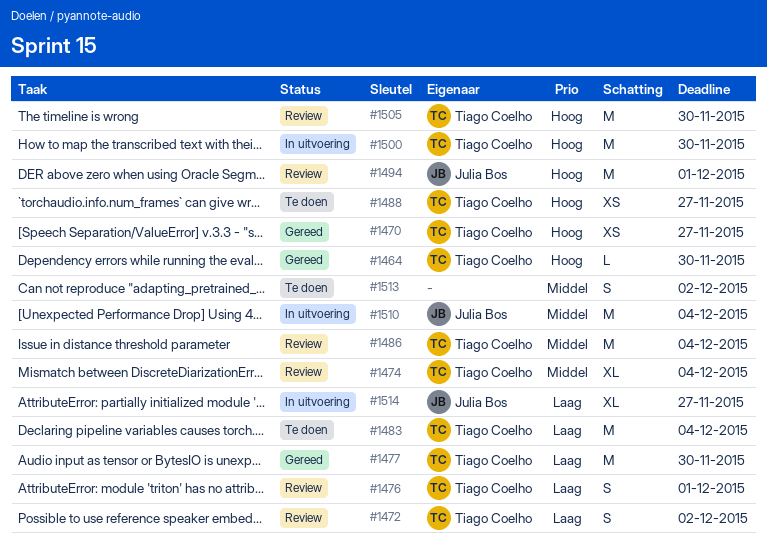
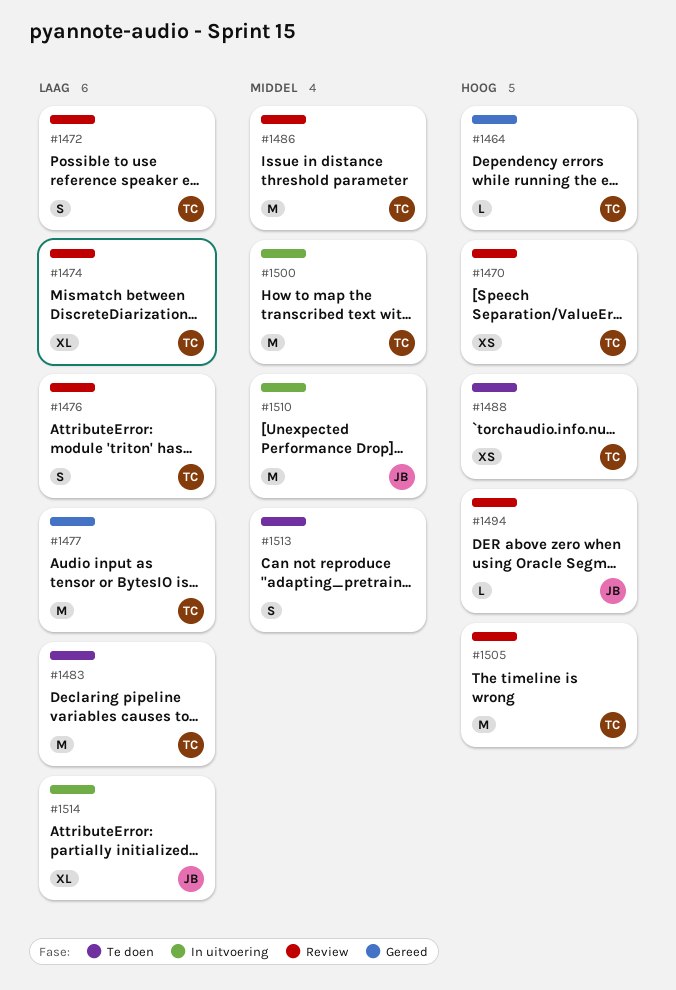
#1470, status: Gereed -> Review
#1474, priority: Middel -> Laag
#1494, estimate: M -> L
#1500, priority: Hoog -> Middel

